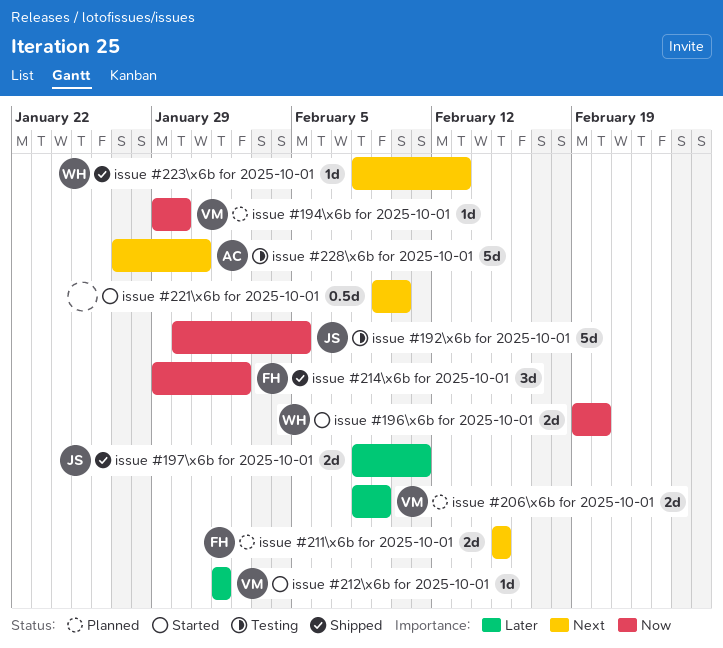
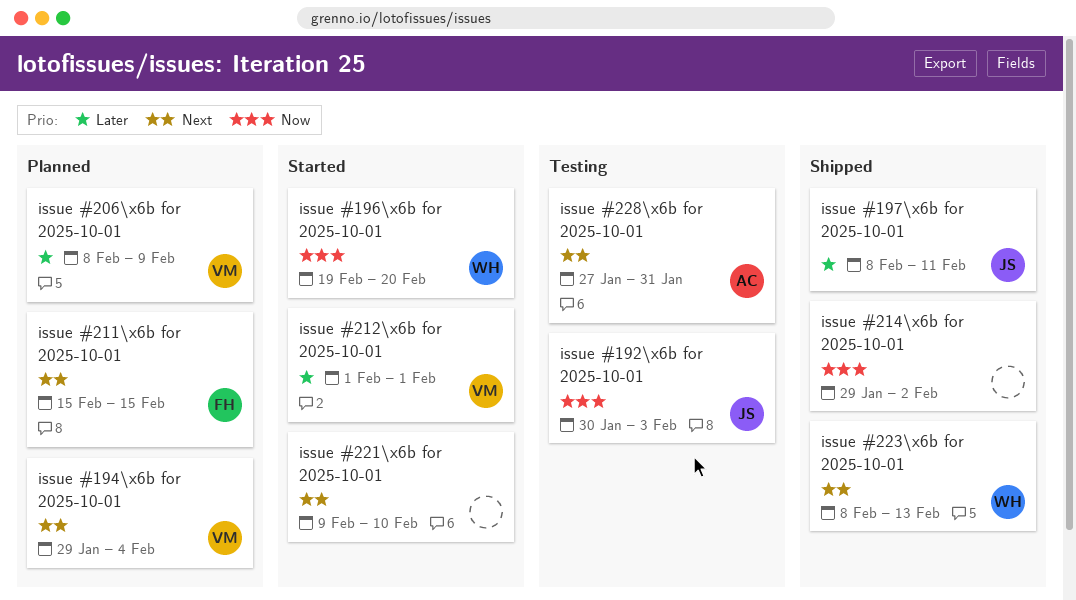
issue #192\x6b for 2025-10-01, due: Feb 5 -> Feb 3
issue #194\x6b for 2025-10-01, priority: Now -> Next
issue #194\x6b for 2025-10-01, due: Jan 30 -> Feb 4
issue #214\x6b for 2025-10-01, owner: FH -> none

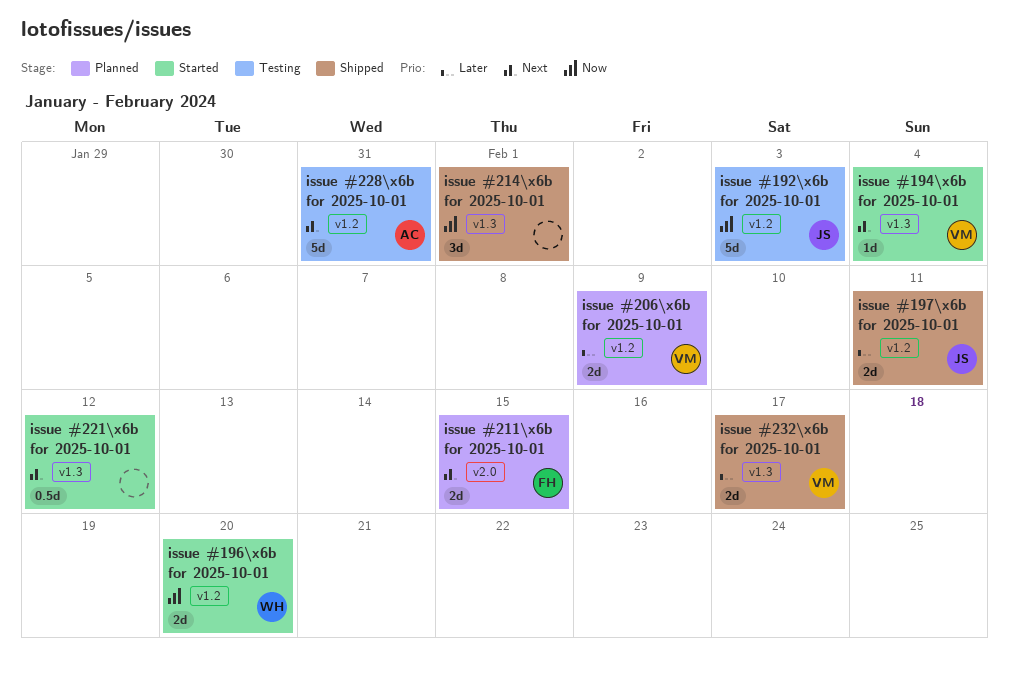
issue #194\x6b for 2025-10-01, status: Planned -> Started
issue #212\x6b for 2025-10-01: present -> none
issue #214\x6b for 2025-10-01, due: Feb 2 -> Feb 1
issue #221\x6b for 2025-10-01, due: Feb 10 -> Feb 12
issue #223\x6b for 2025-10-01: present -> none
issue #232\x6b for 2025-10-01: none -> present

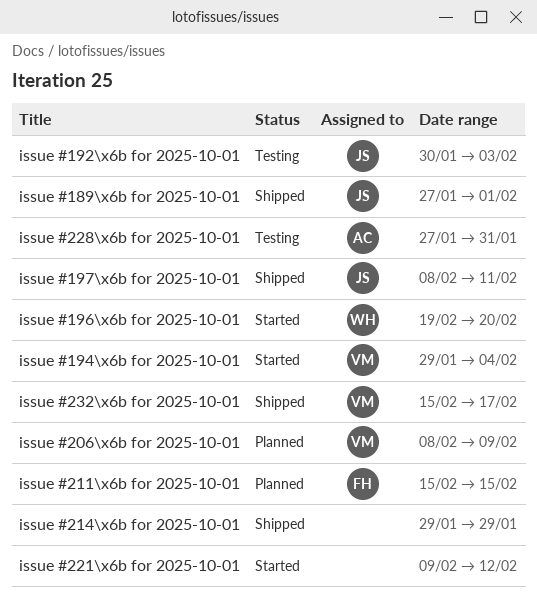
issue #189\x6b for 2025-10-01: none -> present
issue #214\x6b for 2025-10-01, due: Feb 1 -> Jan 29

